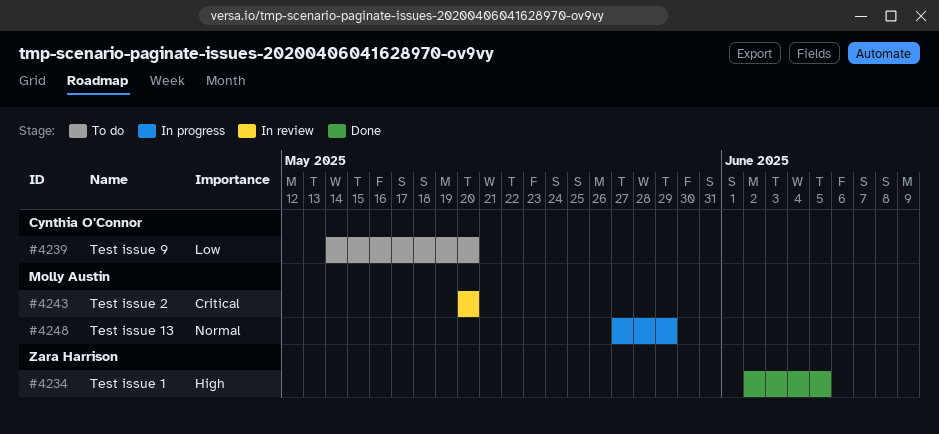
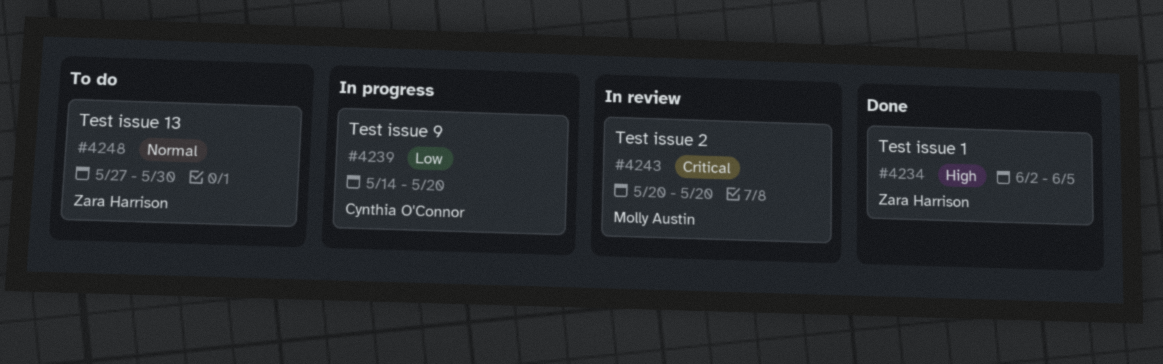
#4239, status: To do -> In progress
#4248, status: In progress -> To do
#4248, owner: Molly Austin -> Zara Harrison
#4248, due: May 29 -> May 30

